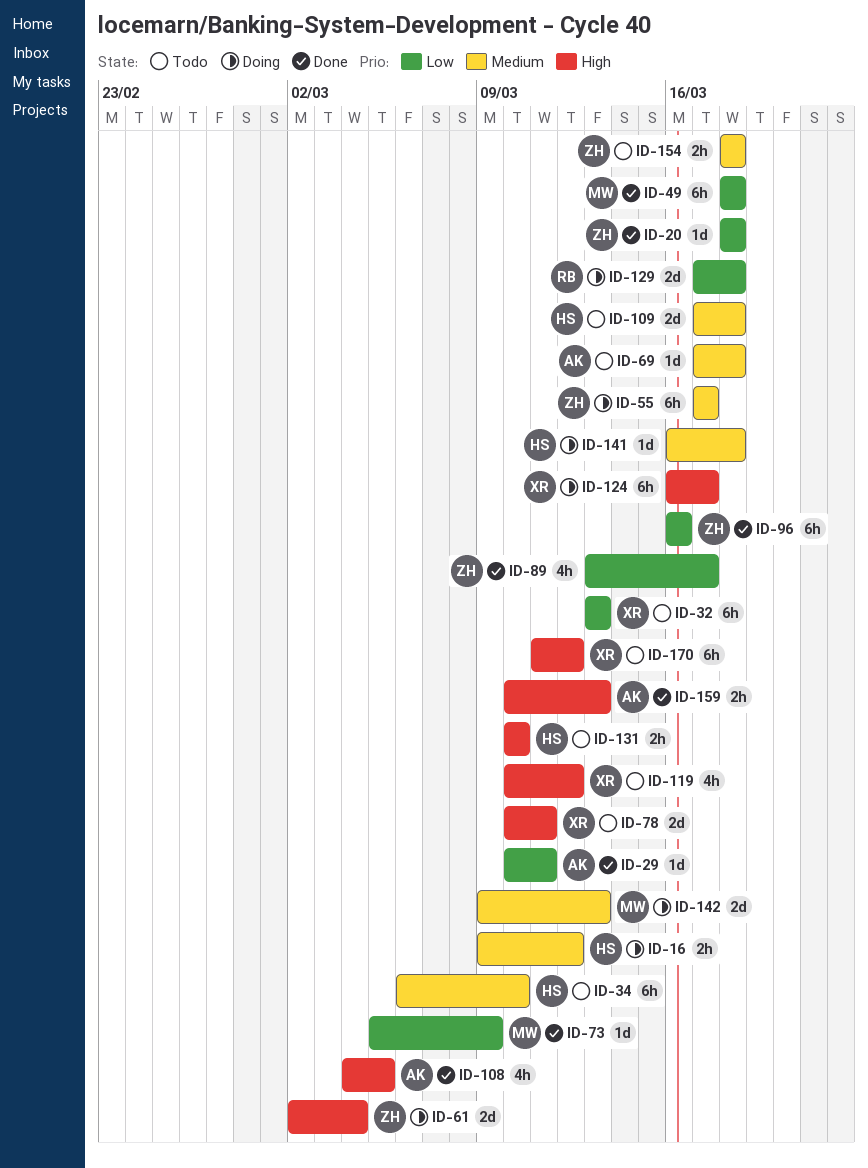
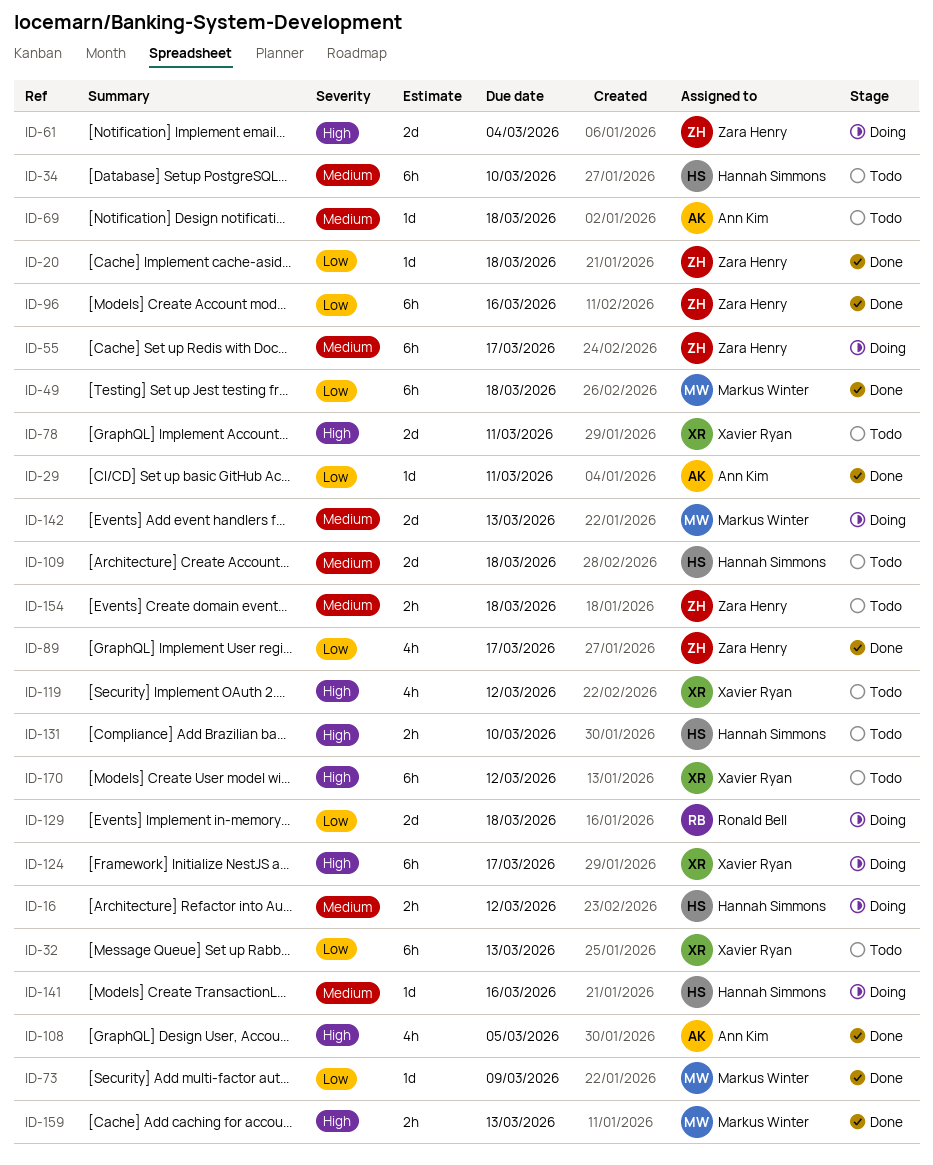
ID-141, due: Mar 18 -> Mar 16
ID-159, owner: Ann Kim -> Markus Winter

